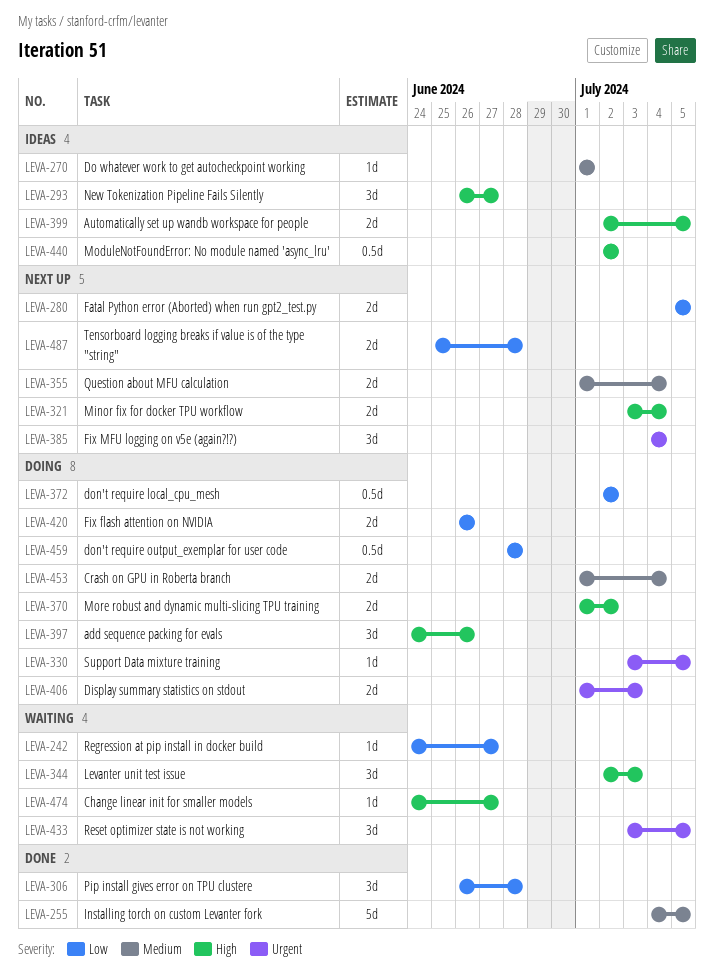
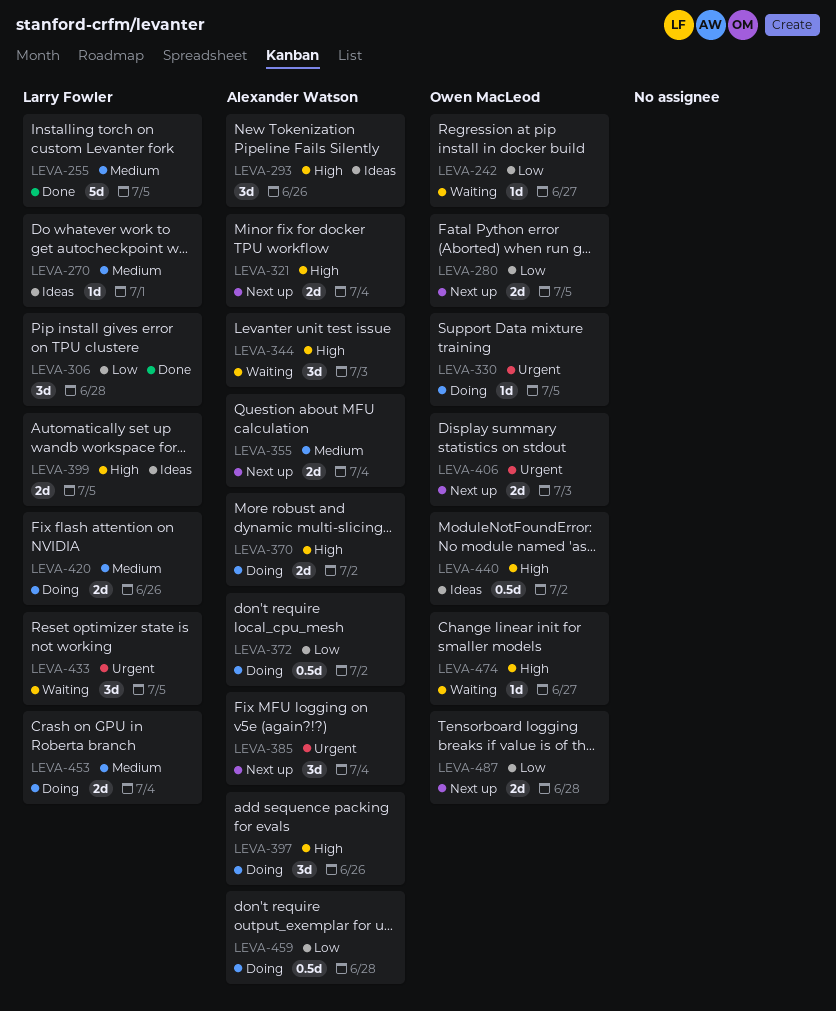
LEVA-293, due: Jun 27 -> Jun 26
LEVA-406, status: Doing -> Next up
LEVA-420, priority: Low -> Medium

